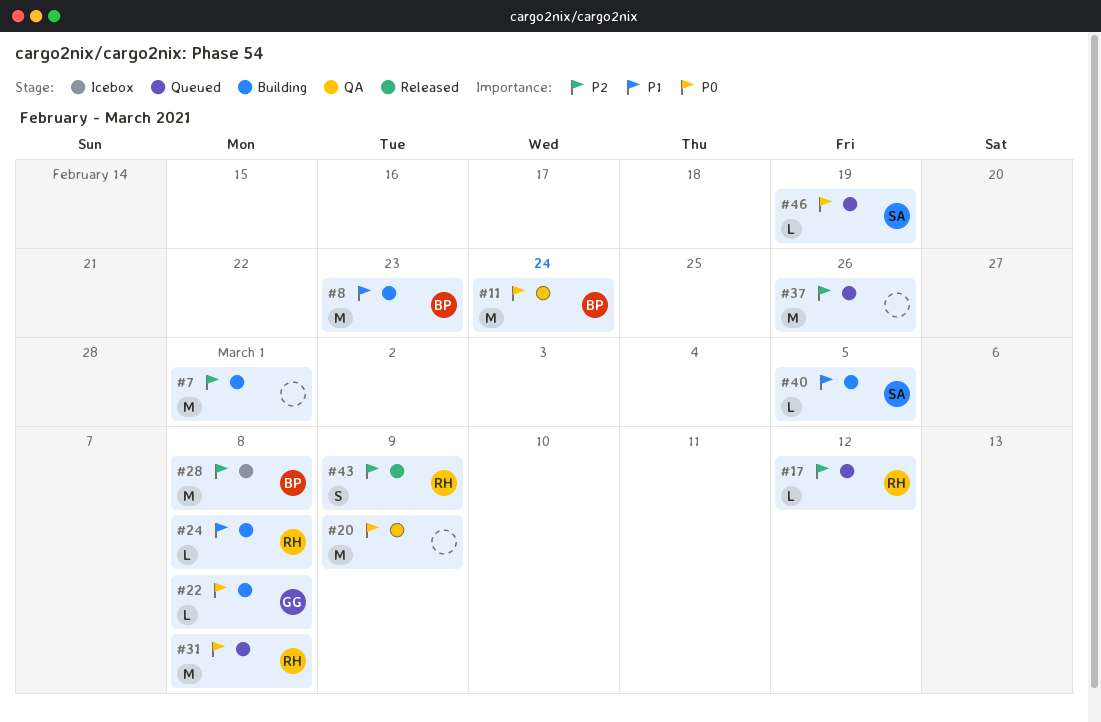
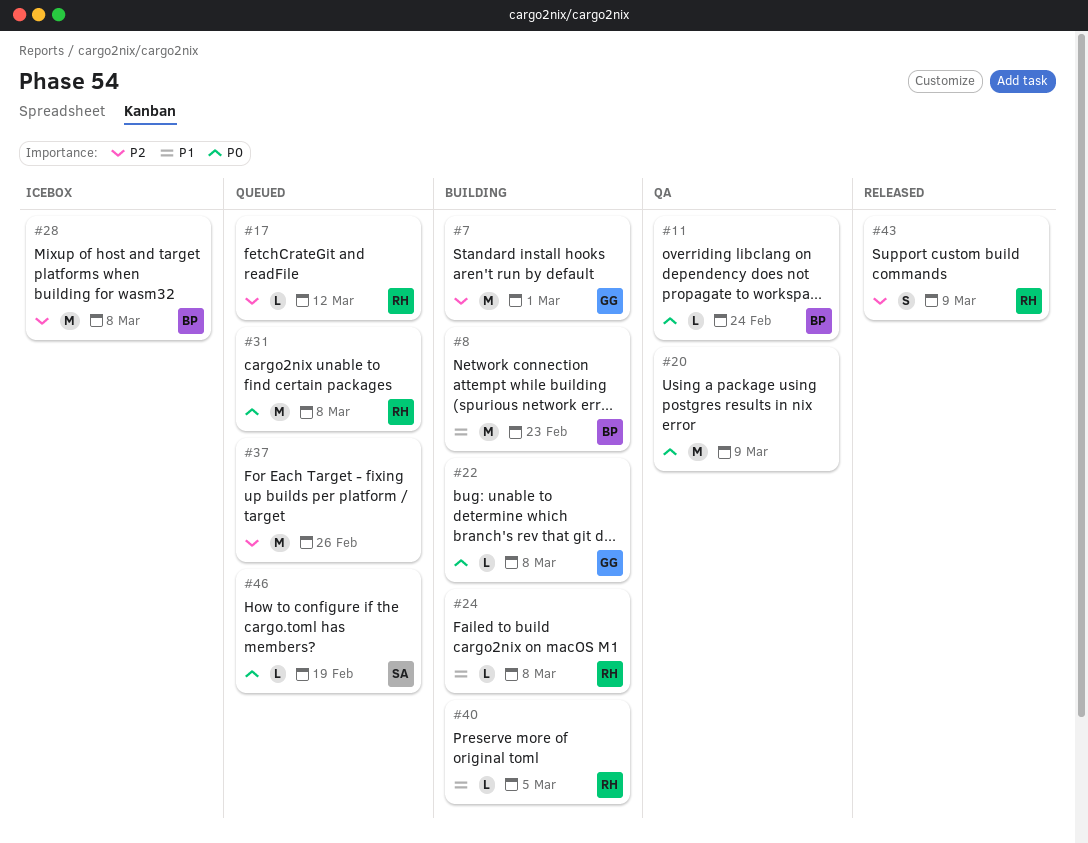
#7, owner: none -> GG
#11, estimate: M -> L
#40, owner: SA -> RH

